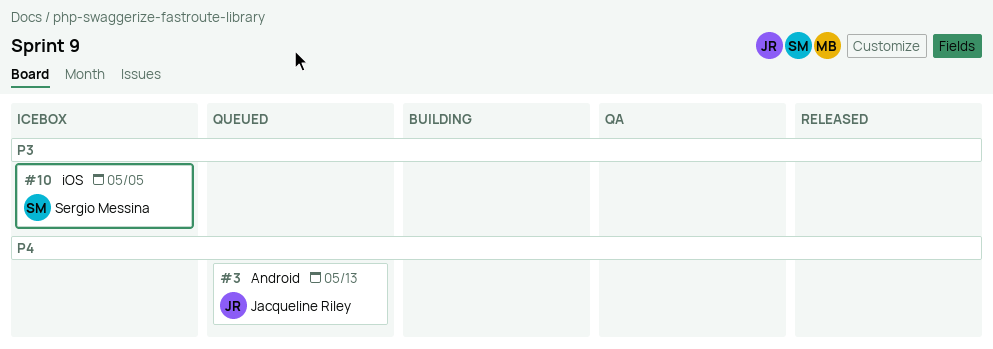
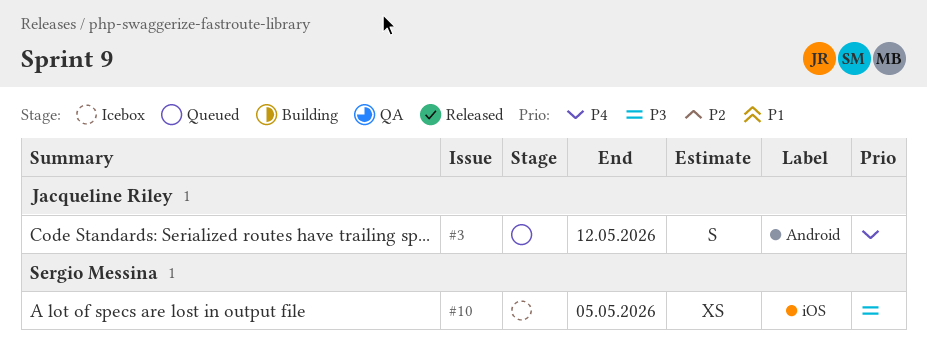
#3, due: May 13 -> May 12

